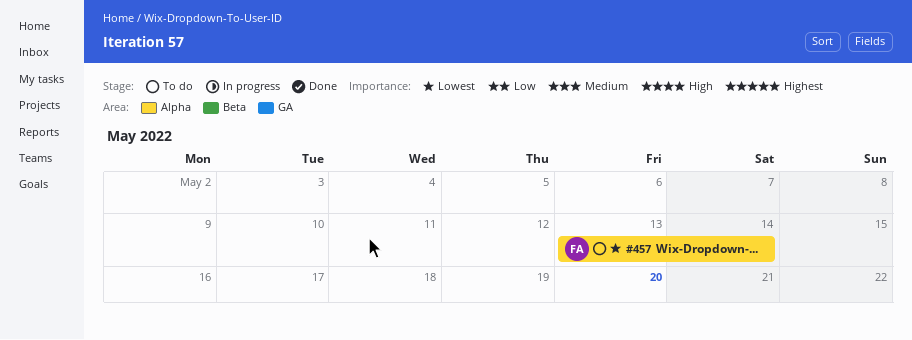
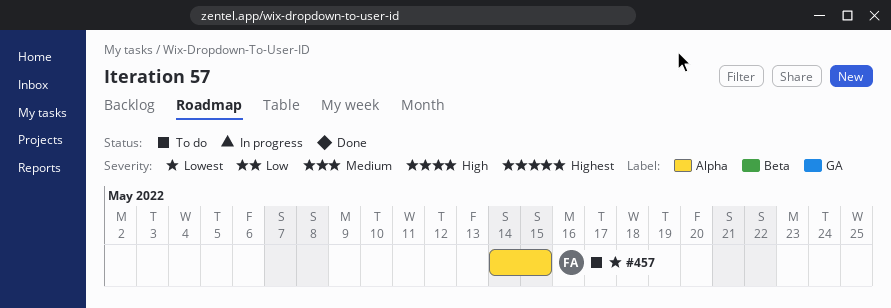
#457, start: May 13 -> May 14
#457, due: May 14 -> May 15

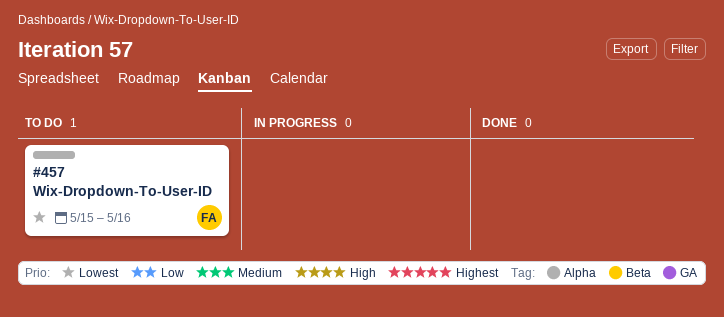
#457, start: May 14 -> May 15
#457, due: May 15 -> May 16

